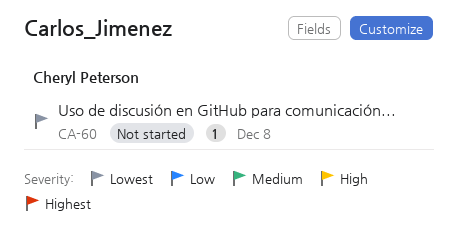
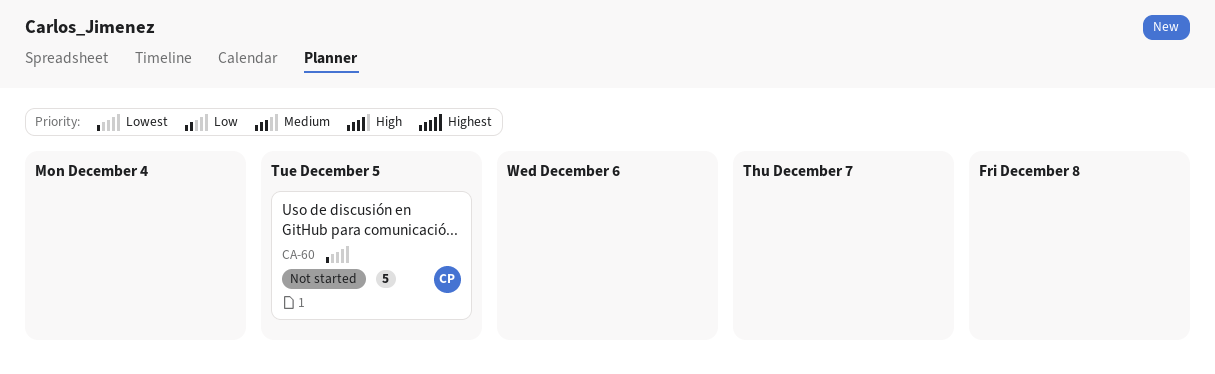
CA-60, estimate: 1 -> 5
CA-60, due: Dec 8 -> Dec 5

